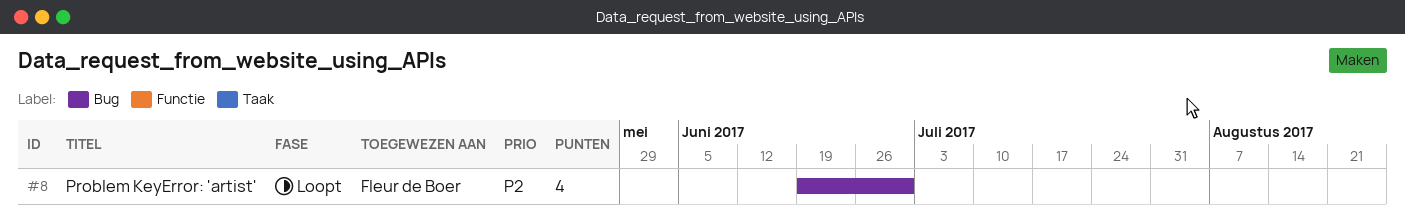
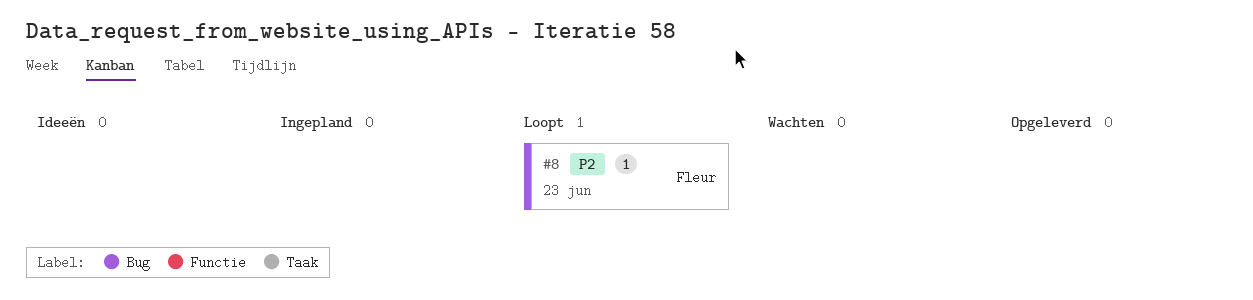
#8, estimate: 4 -> 1
#8, due: Jun 30 -> Jun 23

